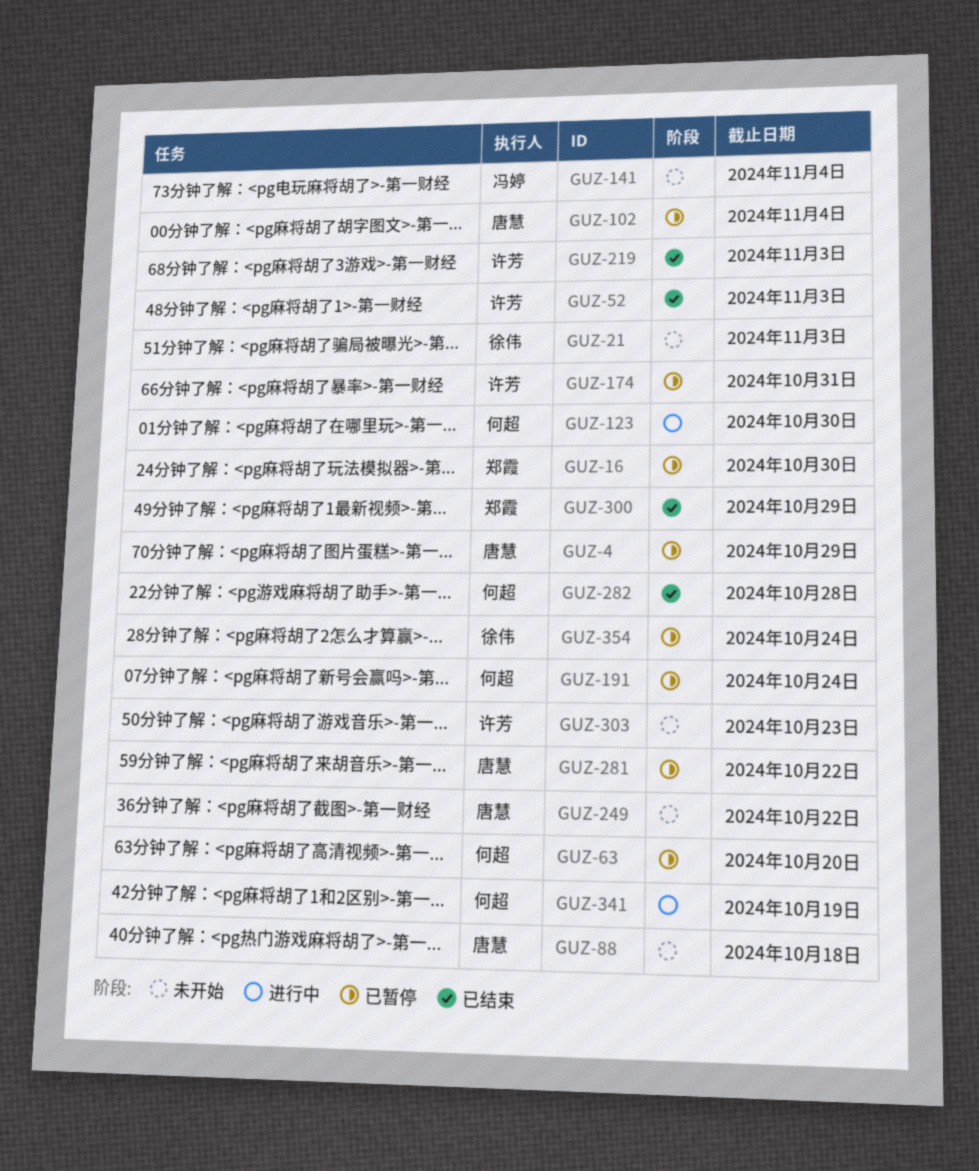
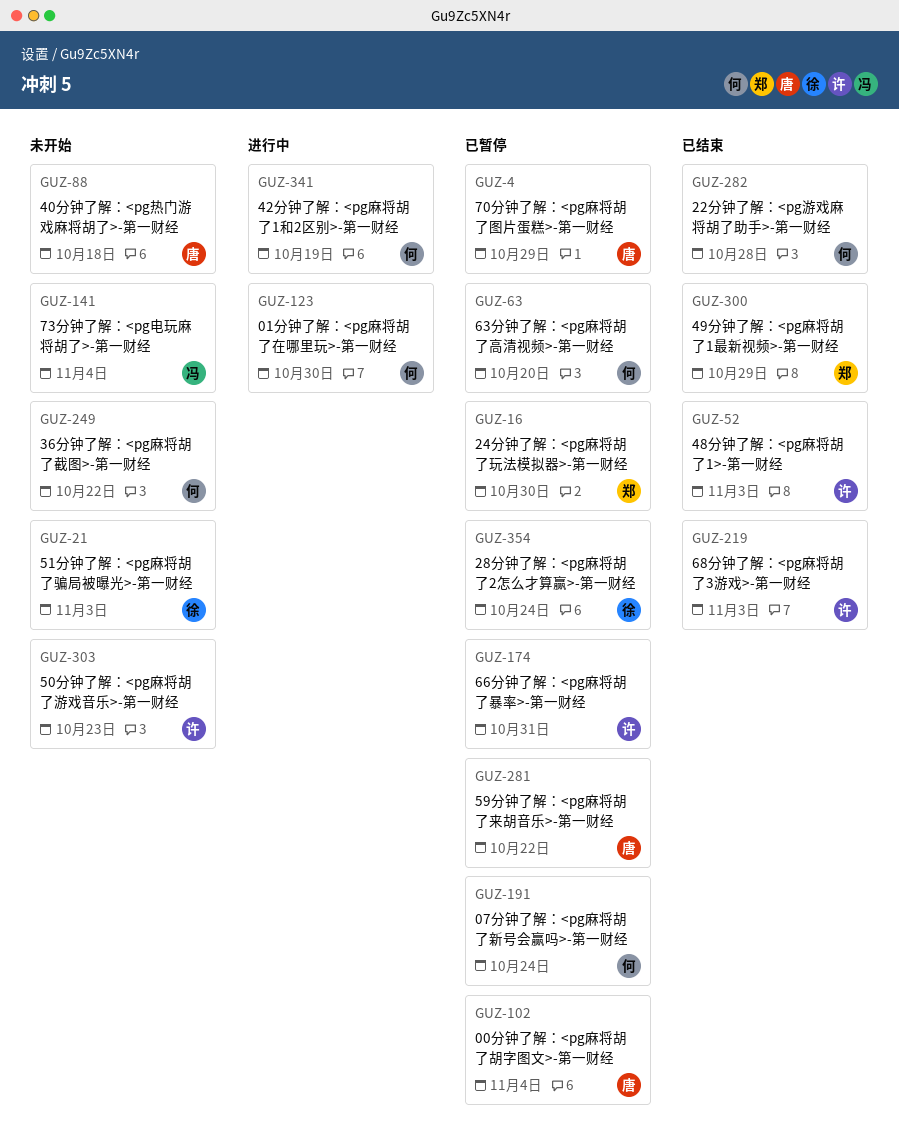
GUZ-249, owner: 唐慧 -> 何超

